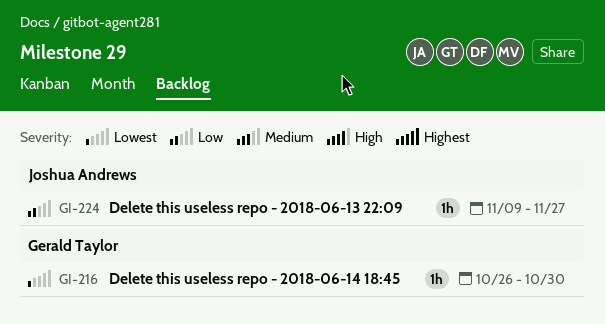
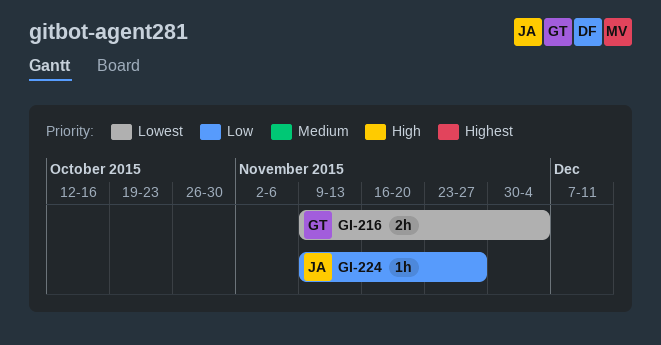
GI-216, estimate: 1h -> 2h
GI-216, start: Oct 26 -> Nov 9
GI-216, due: Oct 30 -> Dec 4

